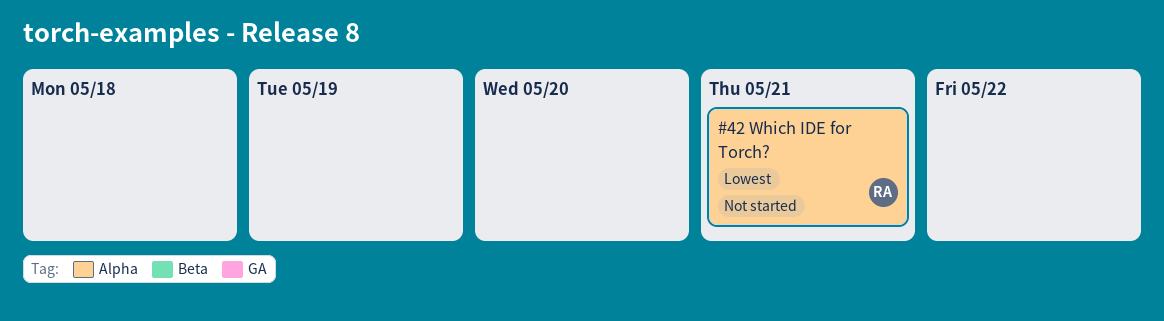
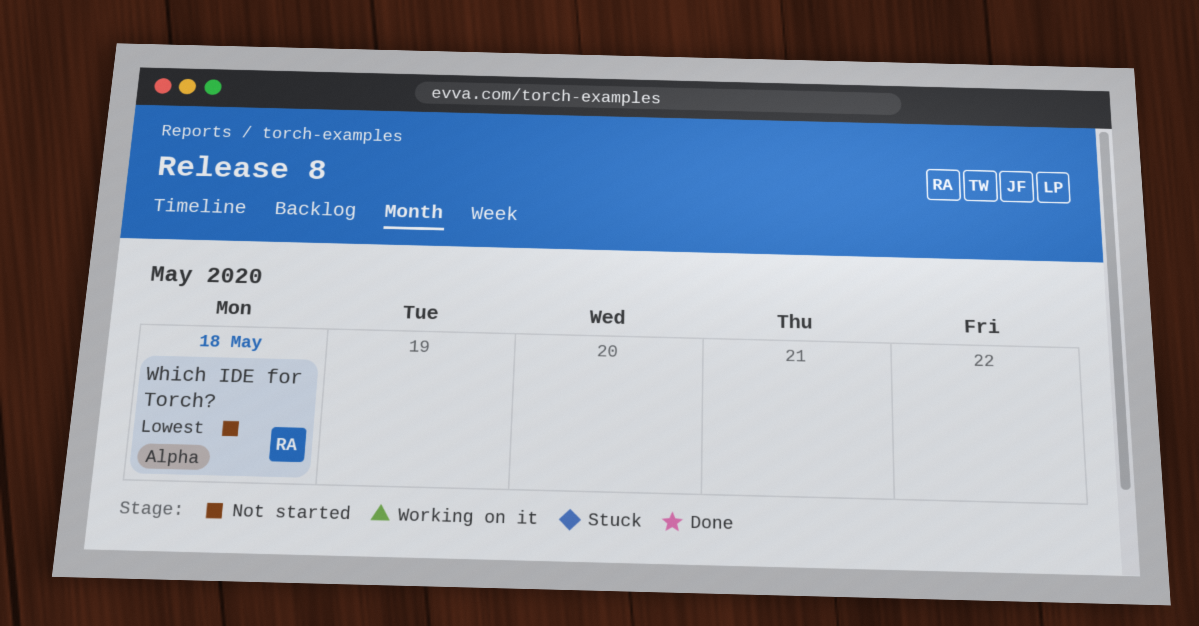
Which IDE for Torch?, due: May 21 -> May 18

